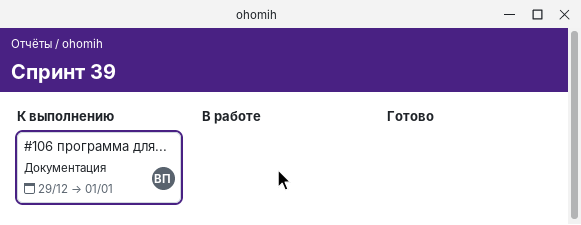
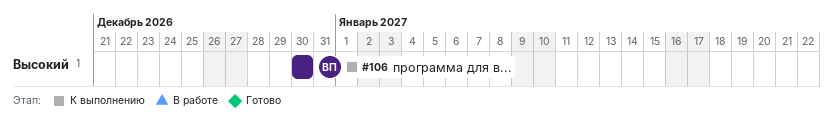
#106, start: Dec 29 -> Dec 30
#106, due: Jan 1 -> Dec 30

